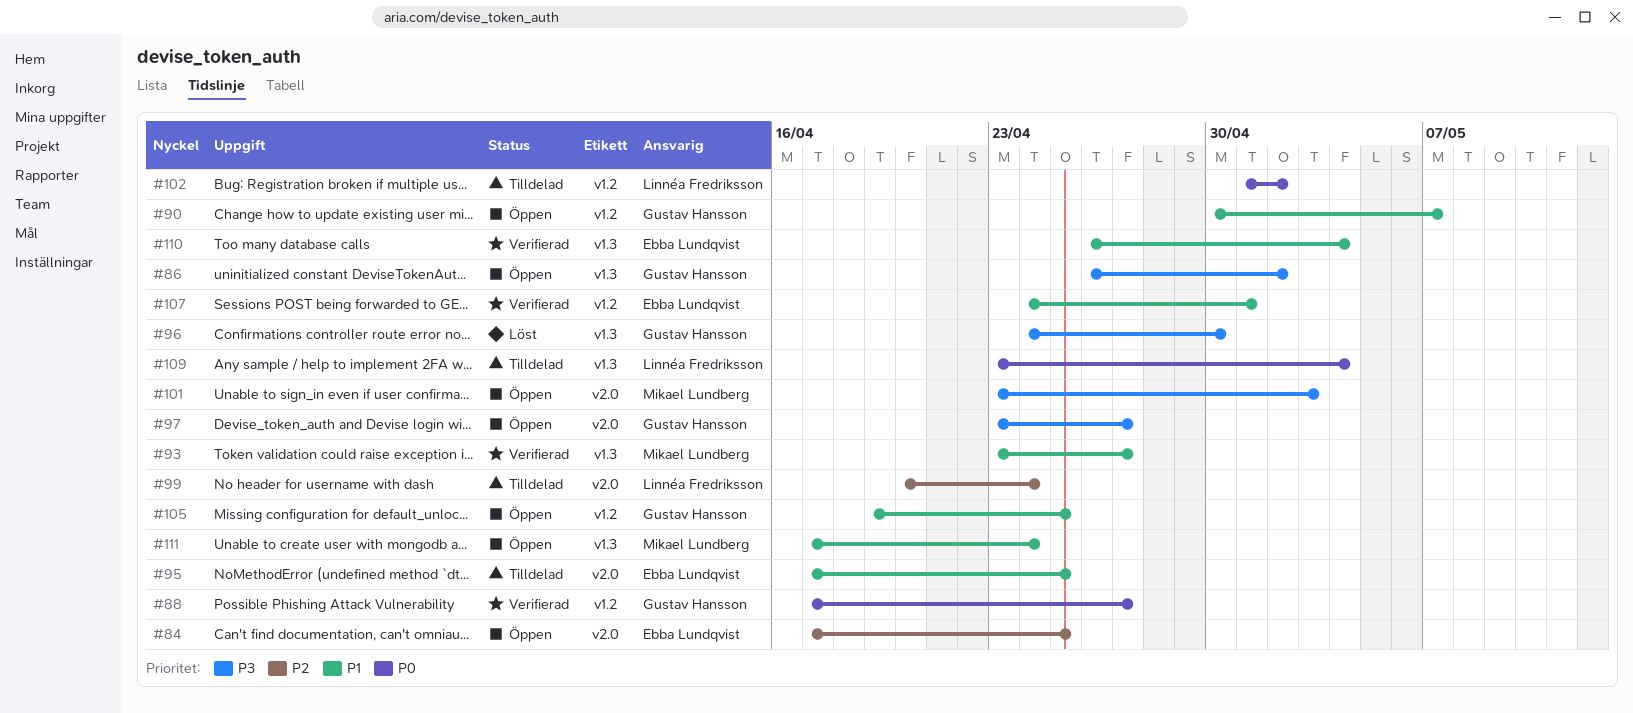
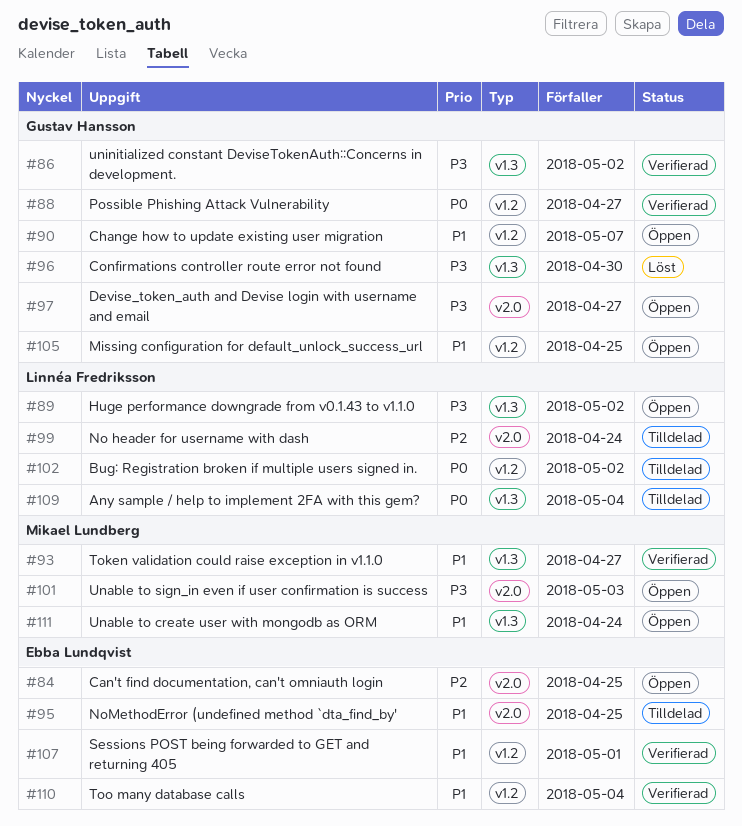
#86, status: Öppen -> Verifierad
#89: none -> present
#110, label: v1.3 -> v1.2

